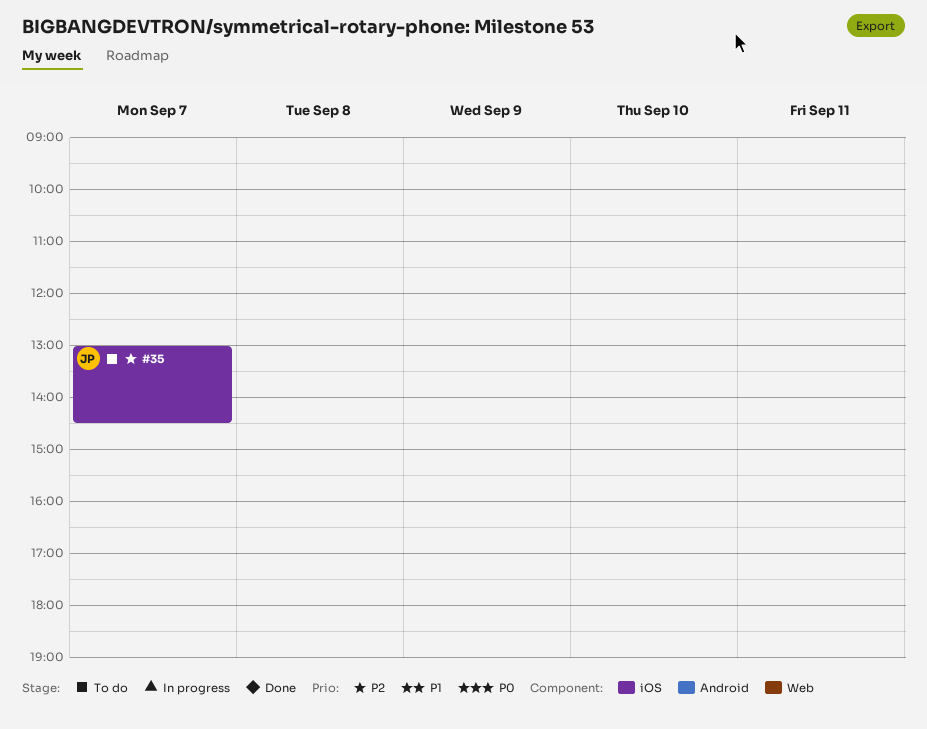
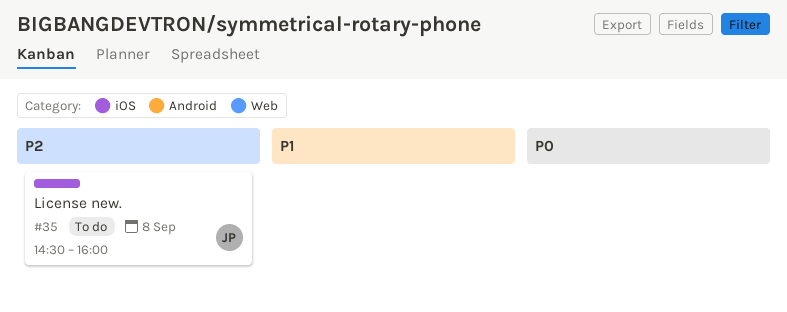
#35, day: Sep 7 -> Sep 8
#35, begins: 13:00 -> 14:30
#35, ends: 14:30 -> 16:00

